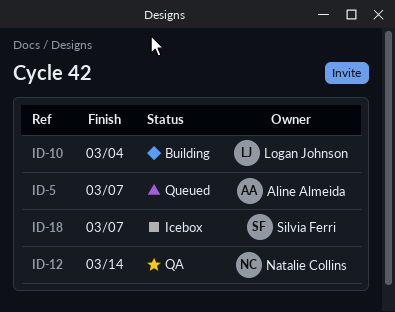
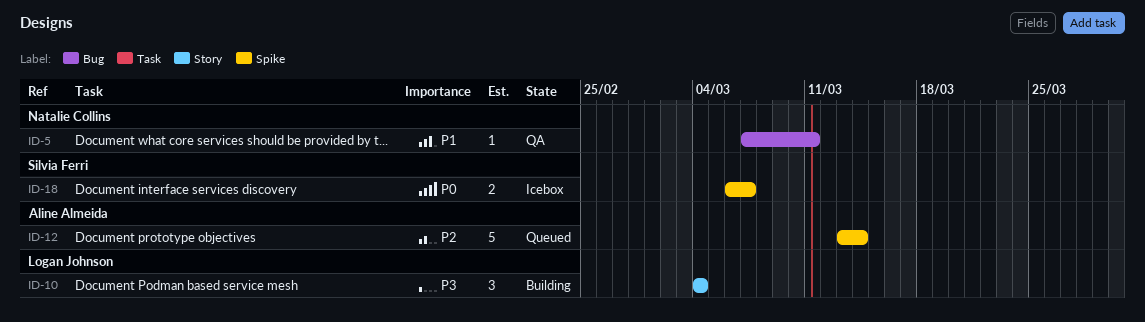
ID-5, status: Queued -> QA
ID-5, owner: Aline Almeida -> Natalie Collins
ID-5, due: Mar 7 -> Mar 11
ID-12, status: QA -> Queued
ID-12, owner: Natalie Collins -> Aline Almeida

